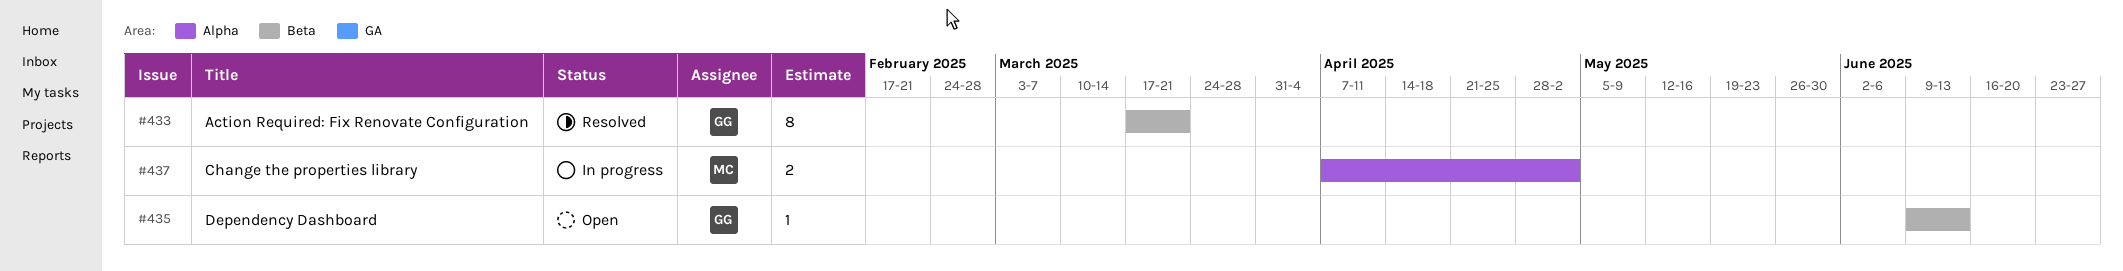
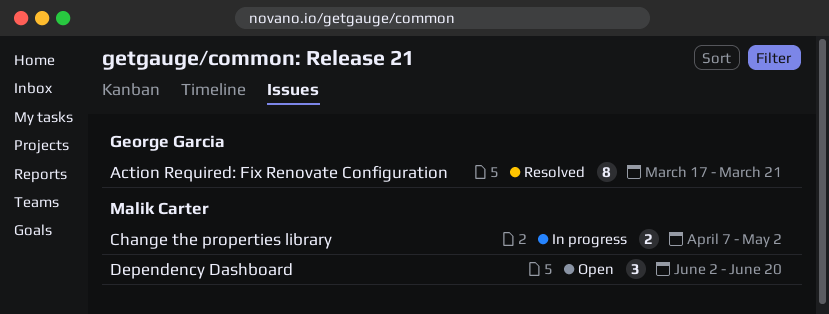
Dependency Dashboard, owner: George Garcia -> Malik Carter
Dependency Dashboard, estimate: 1 -> 3
Dependency Dashboard, start: Jun 9 -> Jun 2
Dependency Dashboard, due: Jun 13 -> Jun 20

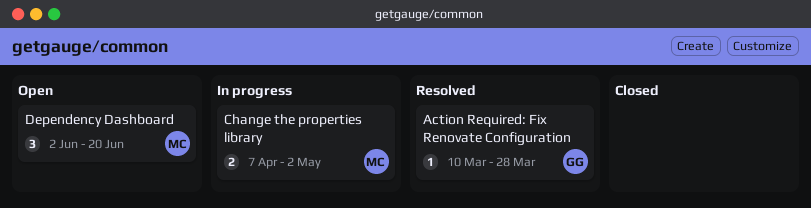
Action Required: Fix Renovate Configuration, estimate: 8 -> 1
Action Required: Fix Renovate Configuration, start: Mar 17 -> Mar 10
Action Required: Fix Renovate Configuration, due: Mar 21 -> Mar 28

